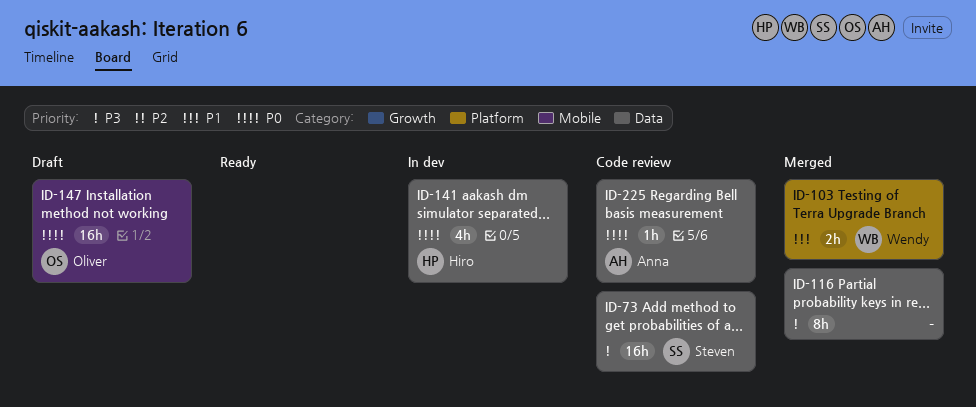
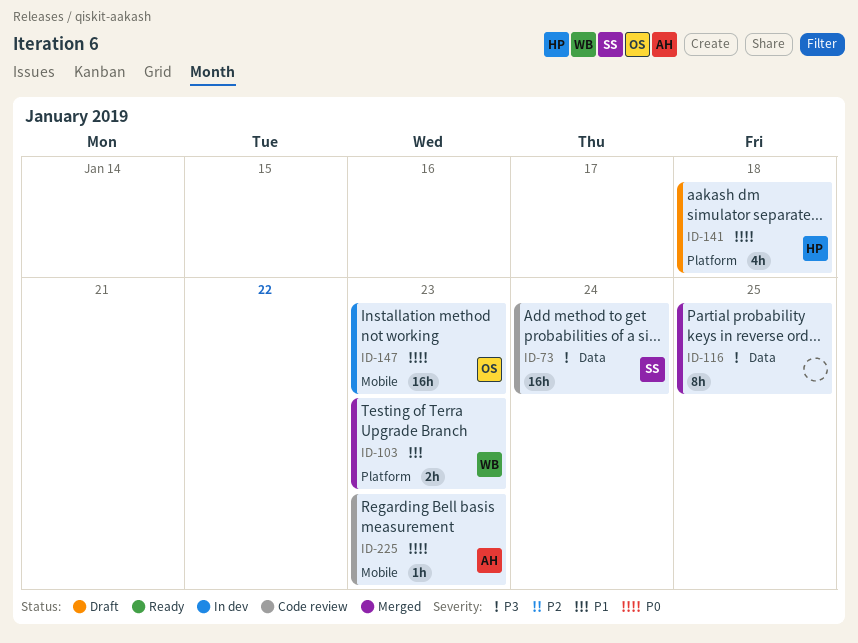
ID-141, status: In dev -> Draft
ID-141, label: Data -> Platform
ID-147, status: Draft -> In dev
ID-225, label: Data -> Mobile

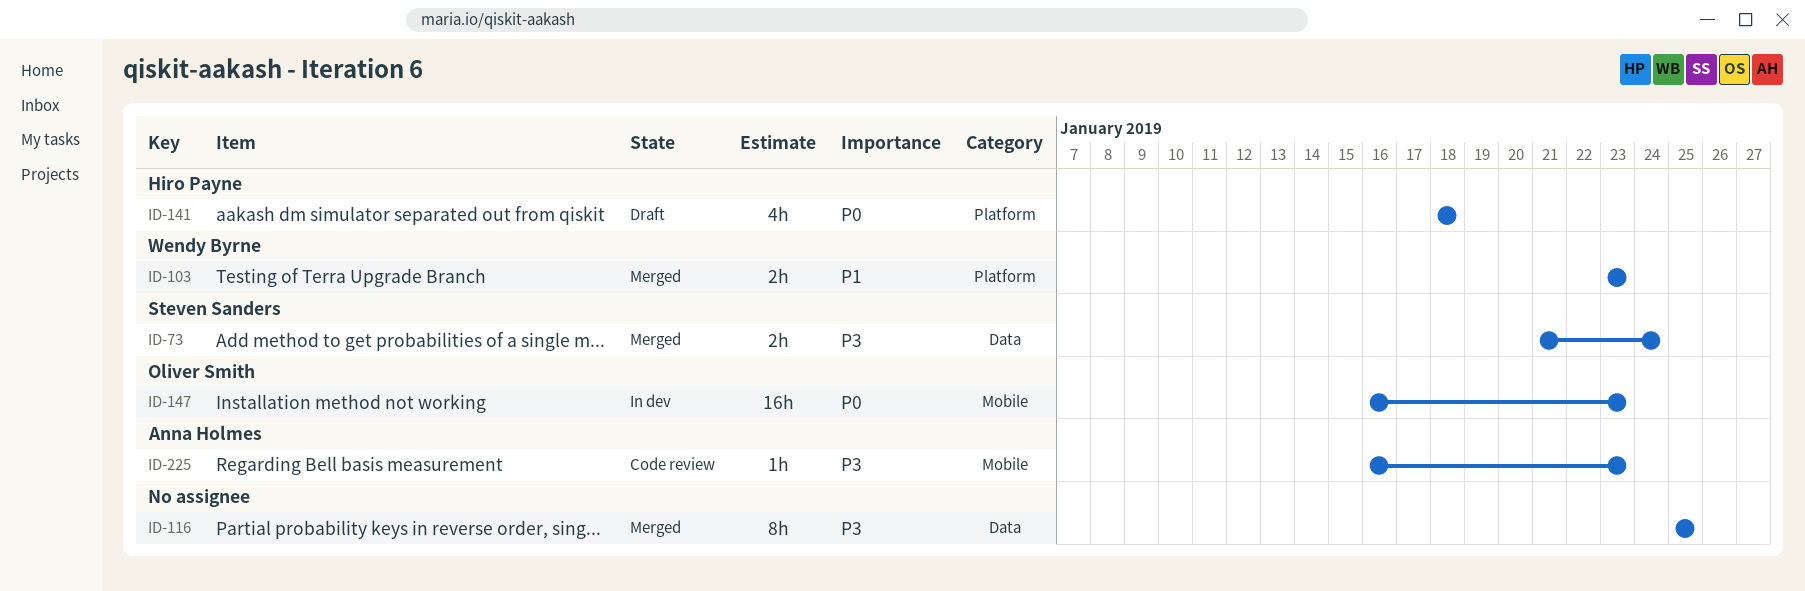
ID-73, status: Code review -> Merged
ID-73, estimate: 16h -> 2h
ID-225, priority: P0 -> P3

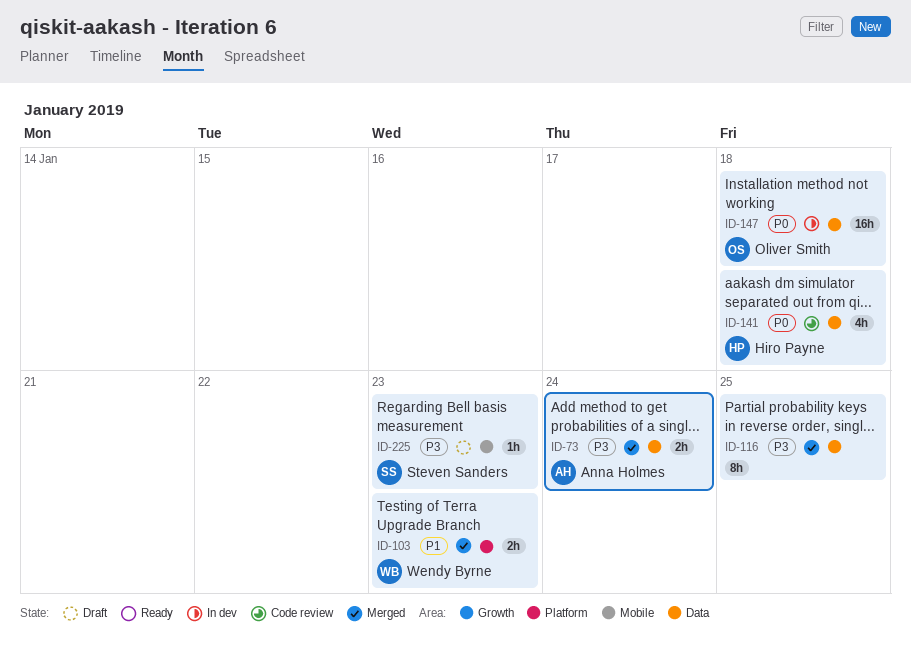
ID-73, owner: Steven Sanders -> Anna Holmes
ID-141, status: Draft -> Code review
ID-141, label: Platform -> Data
ID-147, label: Mobile -> Data
ID-147, due: Jan 23 -> Jan 18
ID-225, status: Code review -> Draft
ID-225, owner: Anna Holmes -> Steven Sanders

